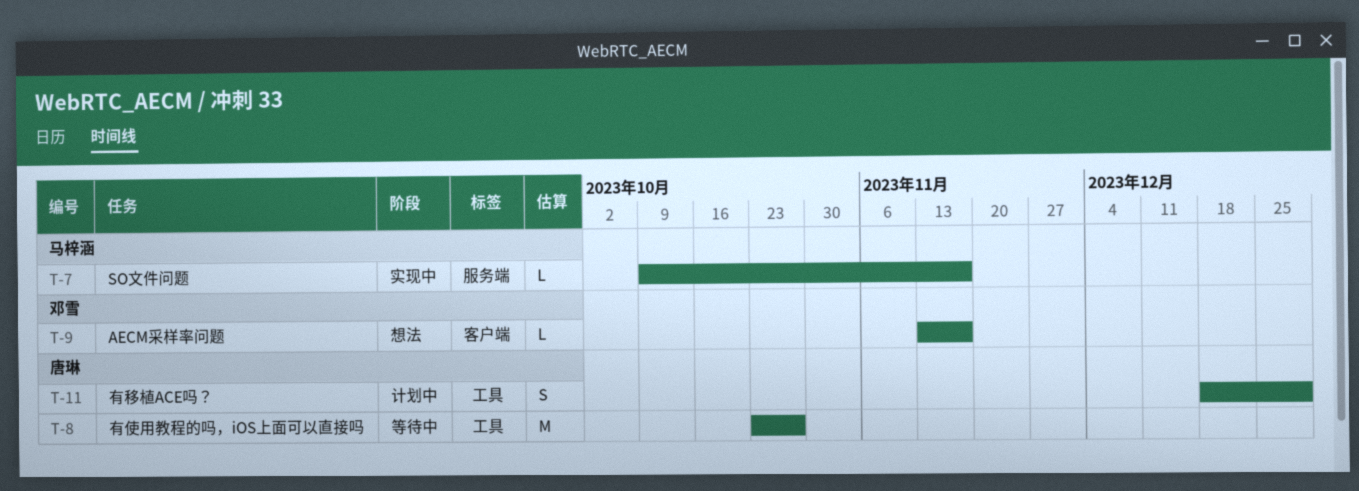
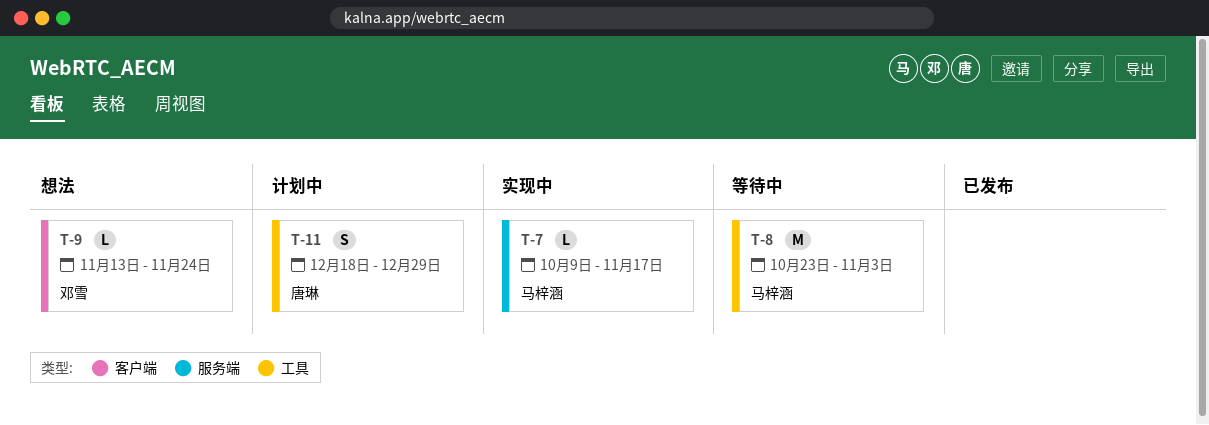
T-8, owner: 唐琳 -> 马梓涵
T-8, due: Oct 27 -> Nov 3
T-9, due: Nov 17 -> Nov 24

